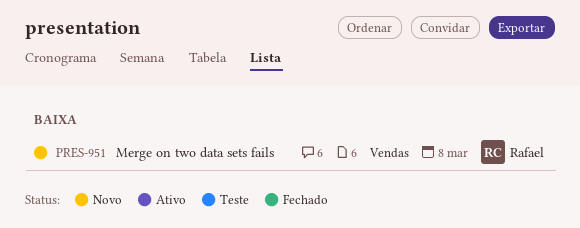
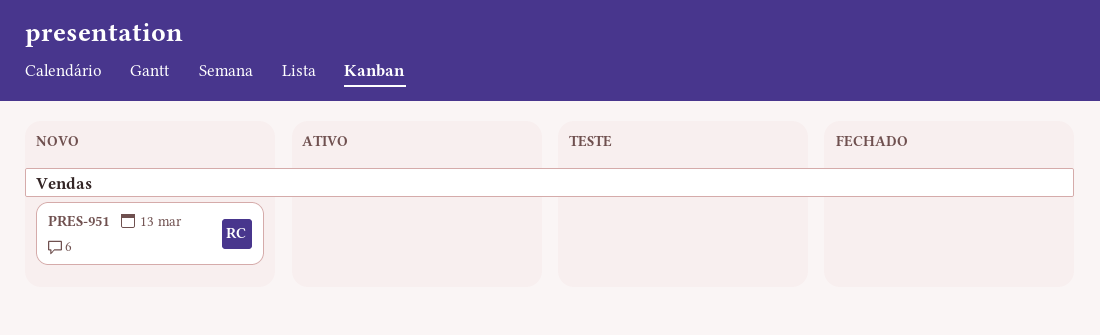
PRES-951, due: Mar 8 -> Mar 13

